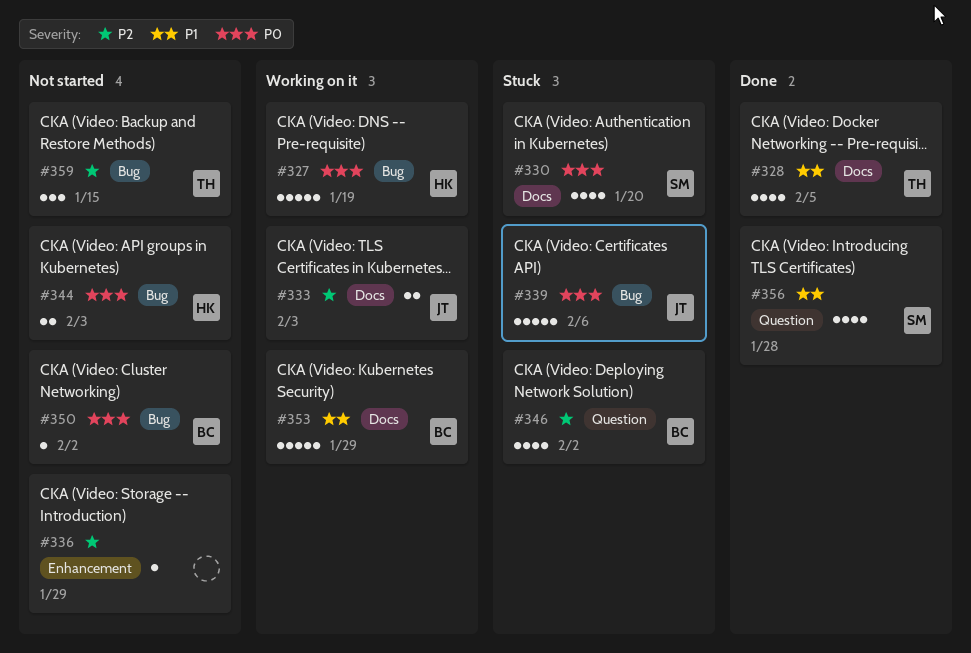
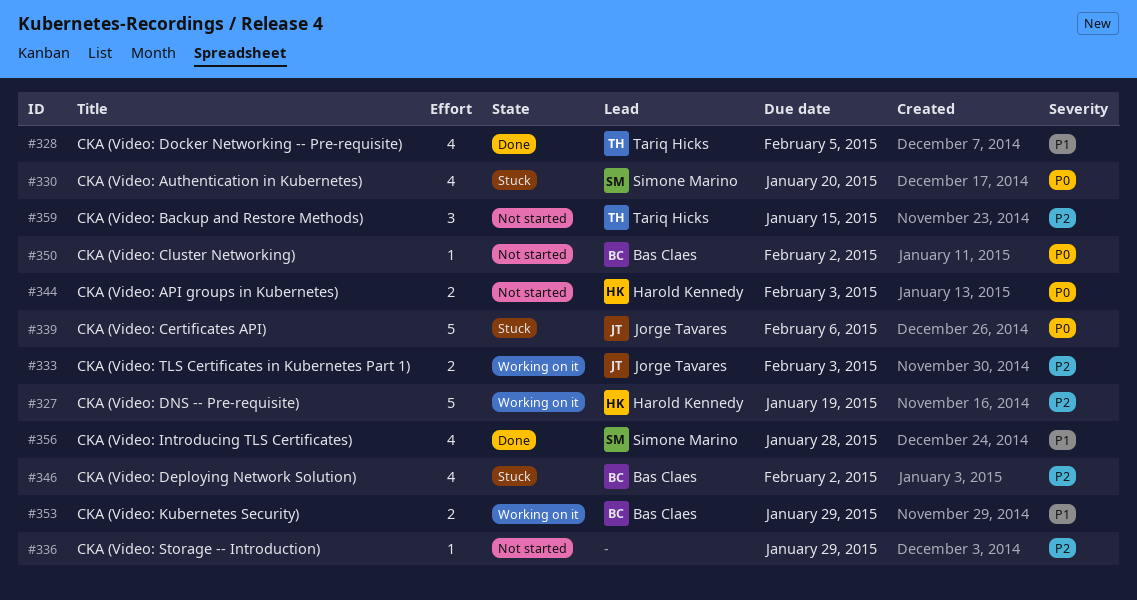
#327, priority: P0 -> P2
#353, estimate: 5 -> 2

